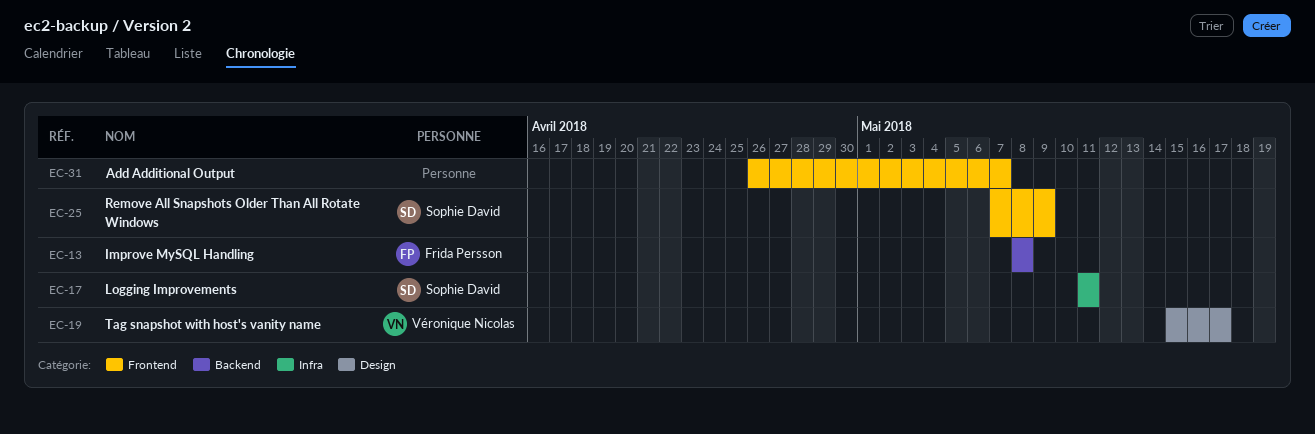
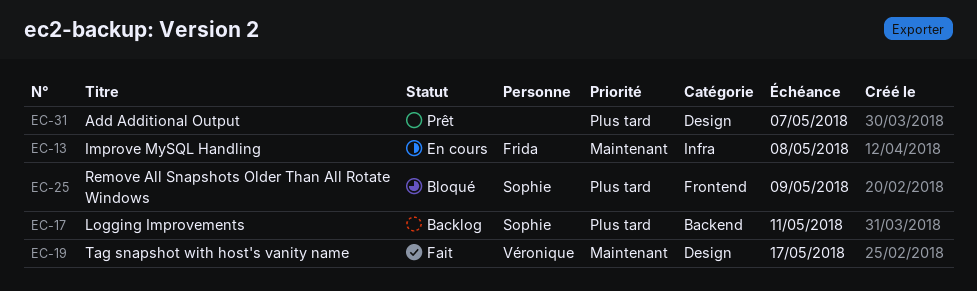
EC-13, label: Backend -> Infra
EC-17, label: Infra -> Backend
EC-31, label: Frontend -> Design

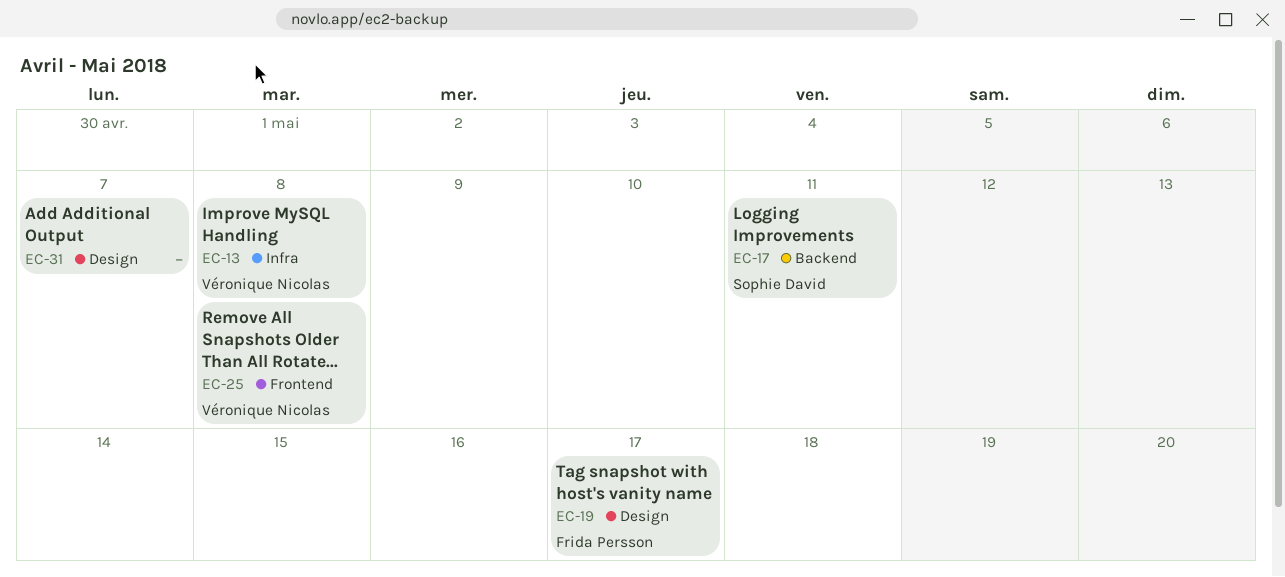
EC-13, owner: Frida Persson -> Véronique Nicolas
EC-19, owner: Véronique Nicolas -> Frida Persson
EC-25, owner: Sophie David -> Véronique Nicolas
EC-25, due: May 9 -> May 8

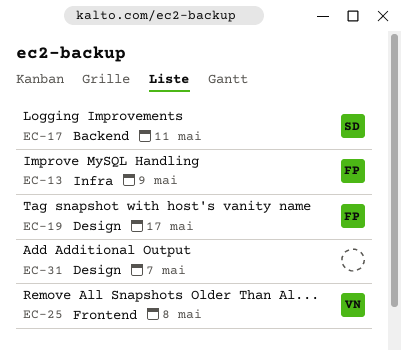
EC-13, owner: Véronique Nicolas -> Frida Persson
EC-13, due: May 8 -> May 9

